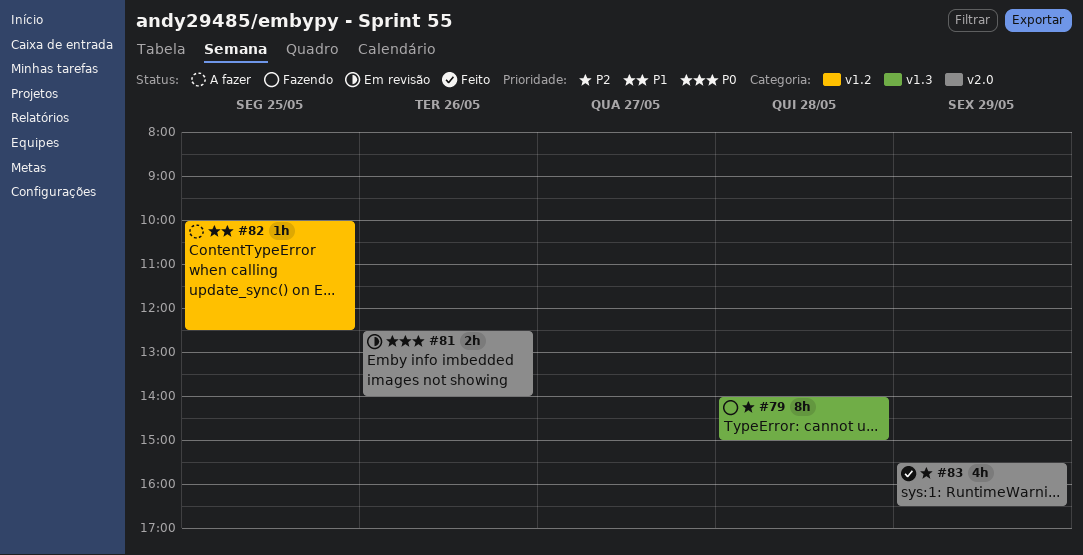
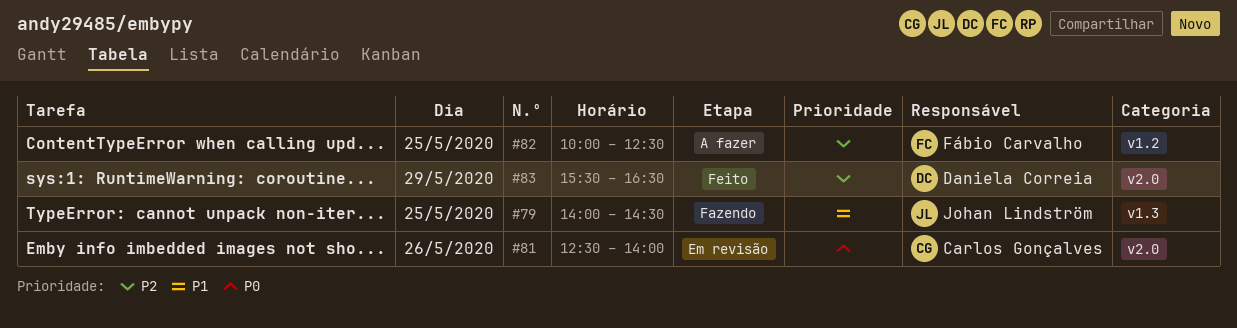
#79, priority: P2 -> P1
#79, day: May 28 -> May 25
#79, ends: 15:00 -> 14:30
#82, priority: P1 -> P2

